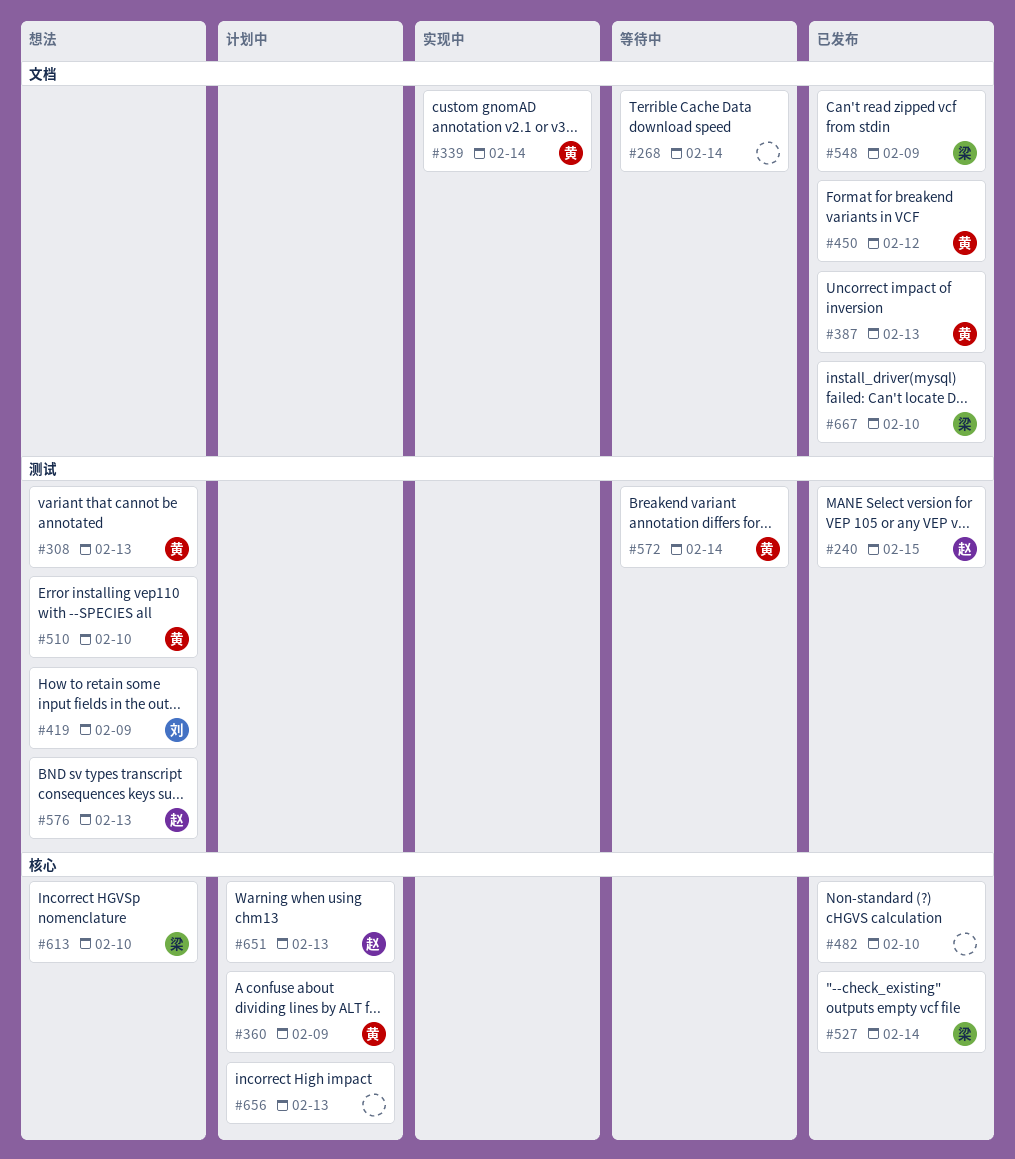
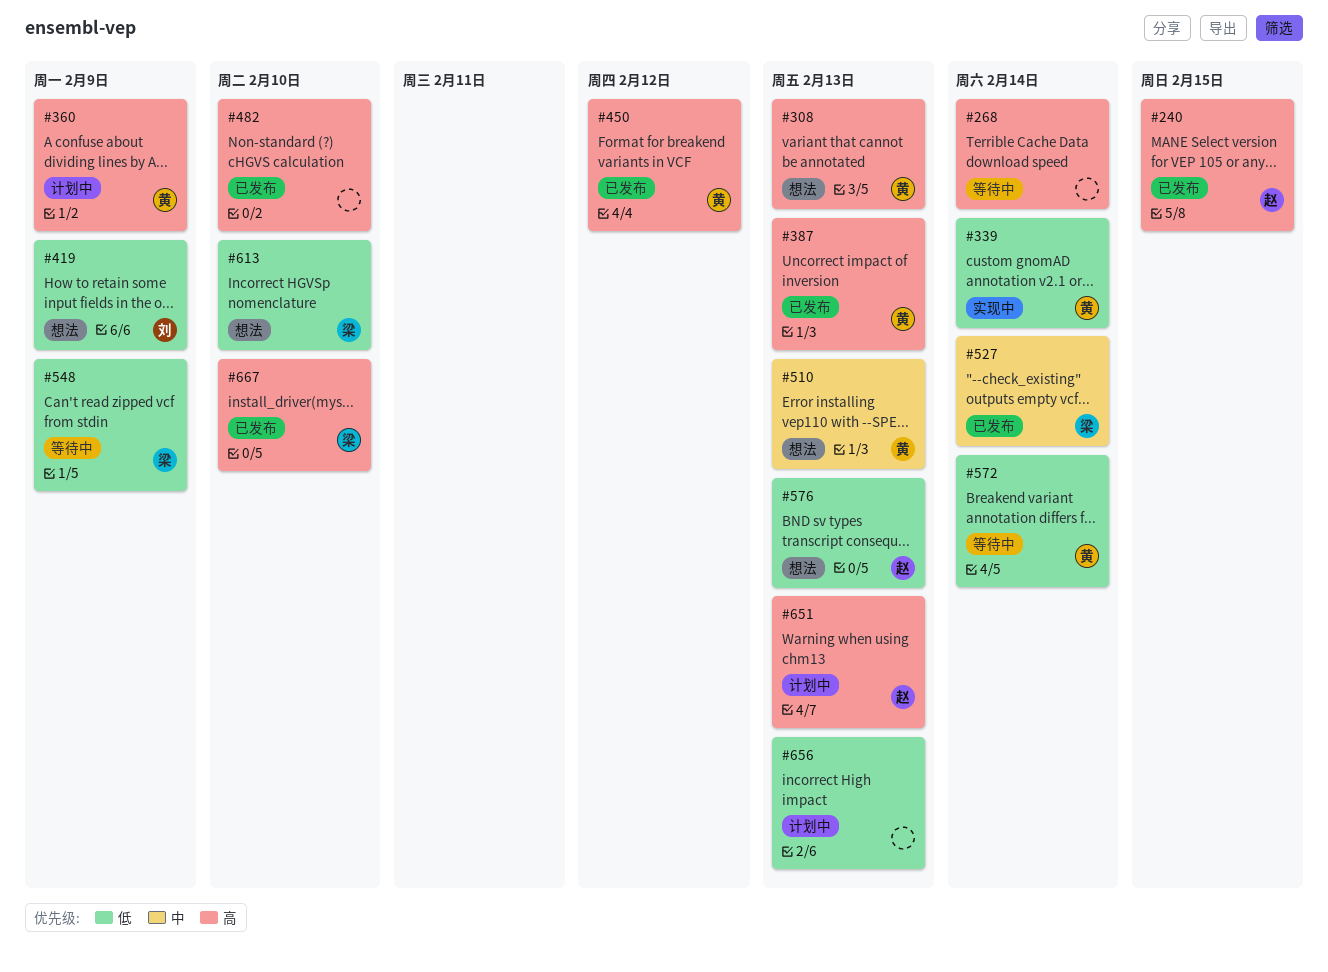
#510, due: Feb 10 -> Feb 13
#548, status: 已发布 -> 等待中

